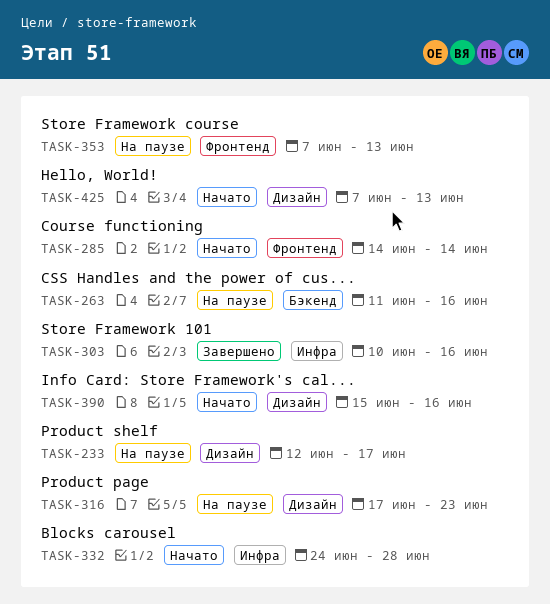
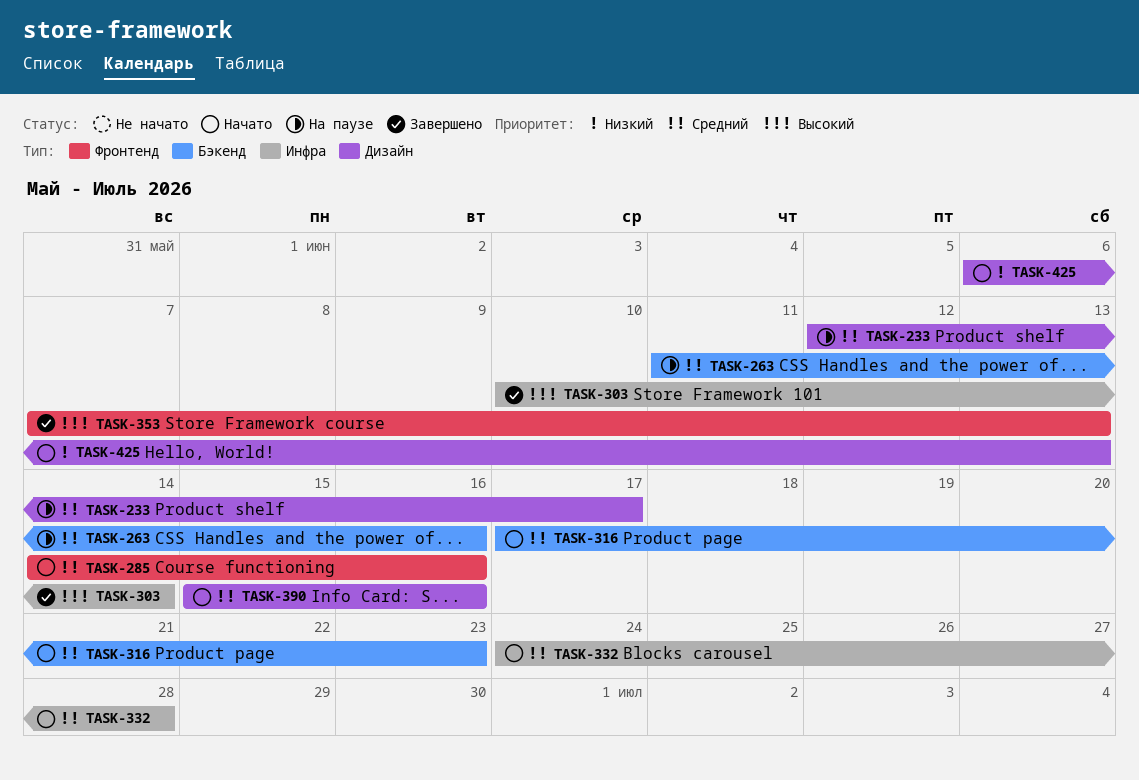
TASK-285, due: Jun 14 -> Jun 16
TASK-303, due: Jun 16 -> Jun 14
TASK-316, status: На паузе -> Начато
TASK-316, label: Дизайн -> Бэкенд
TASK-353, status: На паузе -> Завершено
TASK-425, start: Jun 7 -> Jun 6

